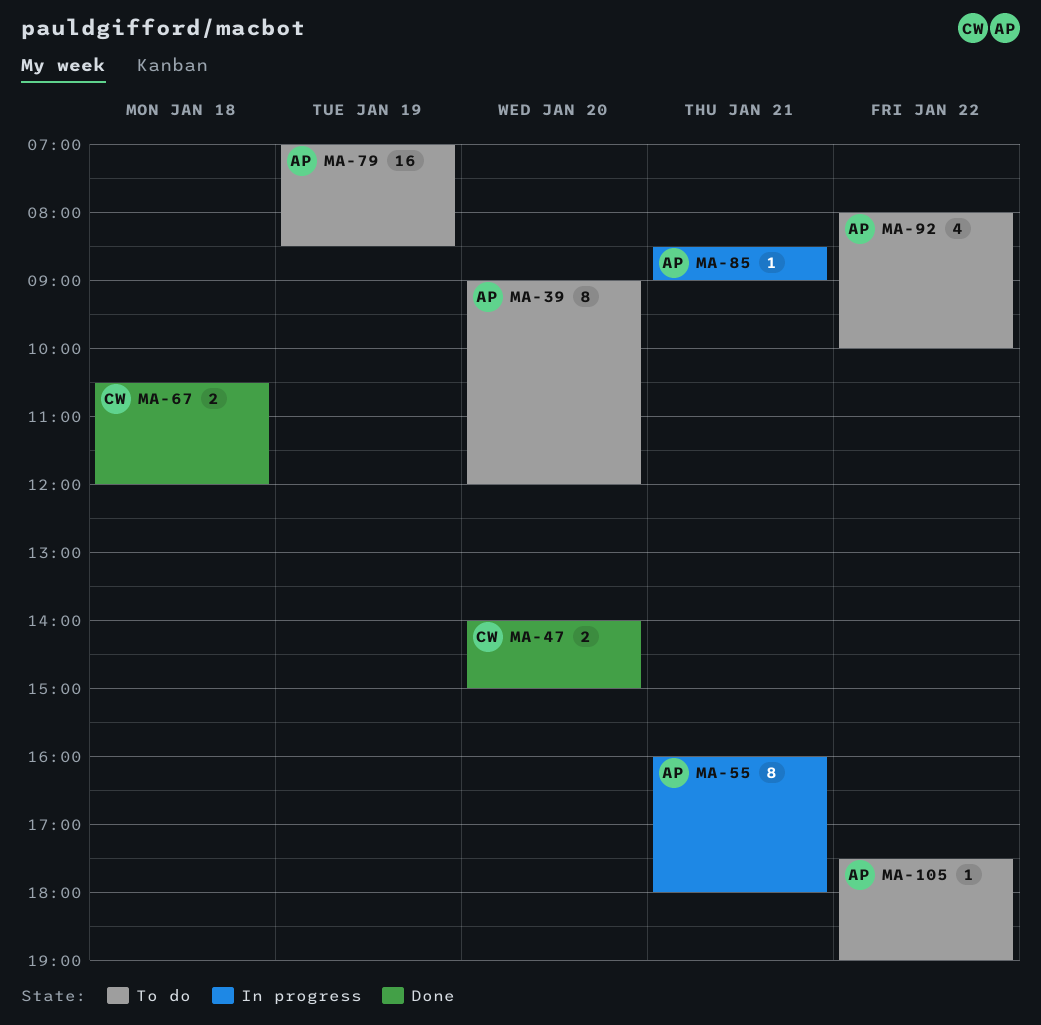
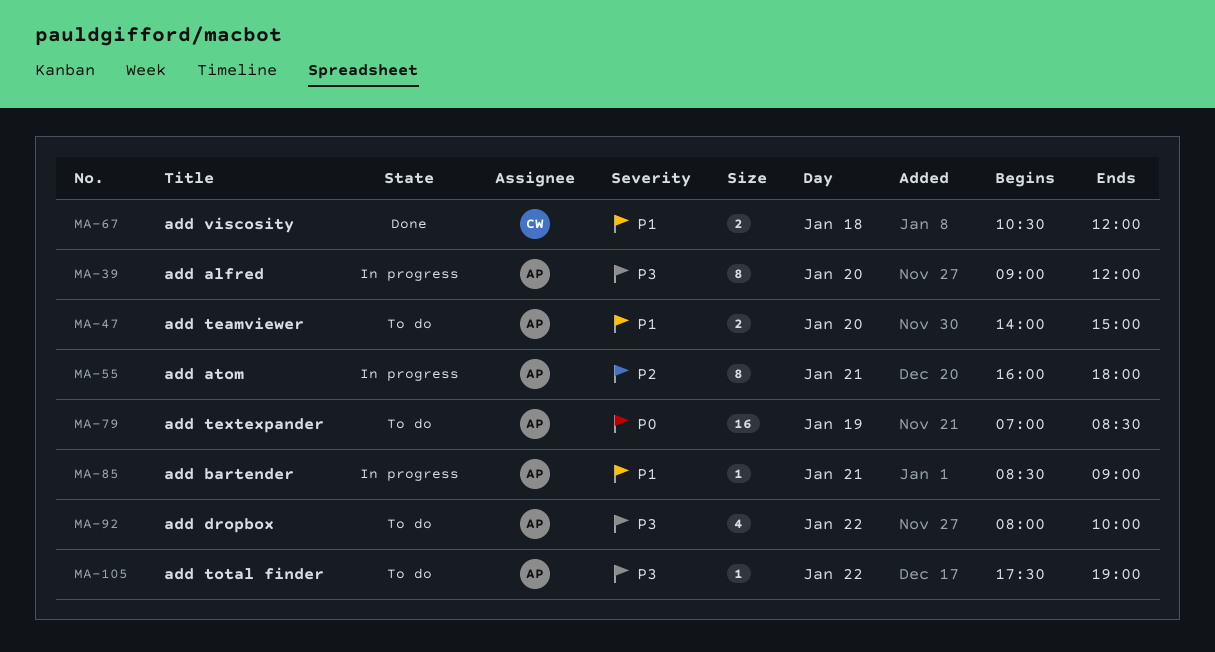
MA-39, status: To do -> In progress
MA-47, status: Done -> To do
MA-47, owner: CW -> AP

